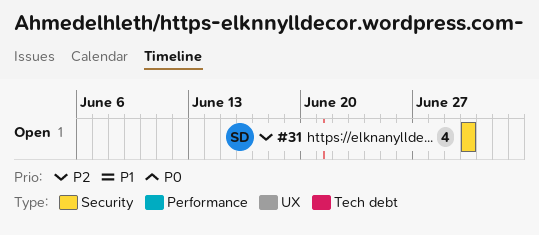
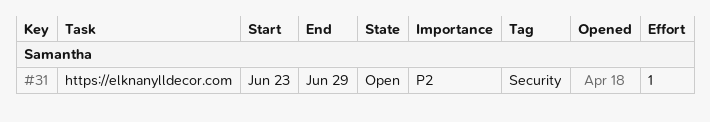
#31, estimate: 4 -> 1
#31, start: Jun 30 -> Jun 23
#31, due: Jun 30 -> Jun 29

